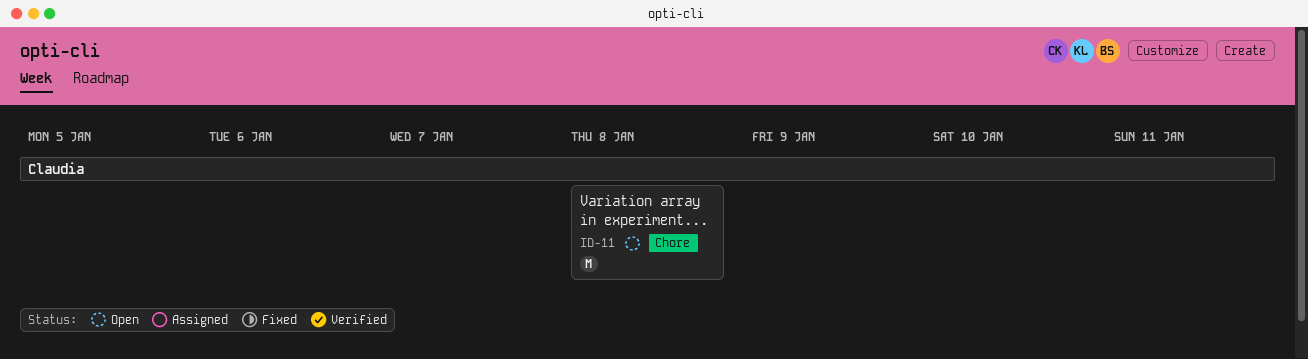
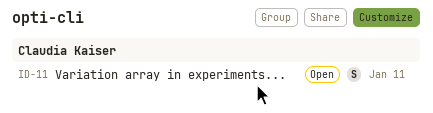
ID-11, estimate: M -> S
ID-11, due: Jan 8 -> Jan 11

